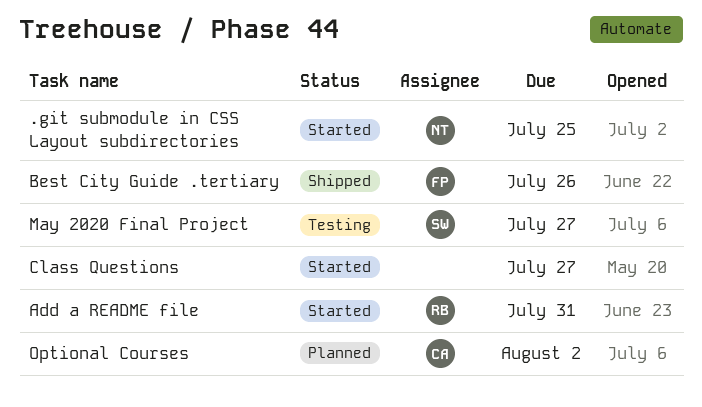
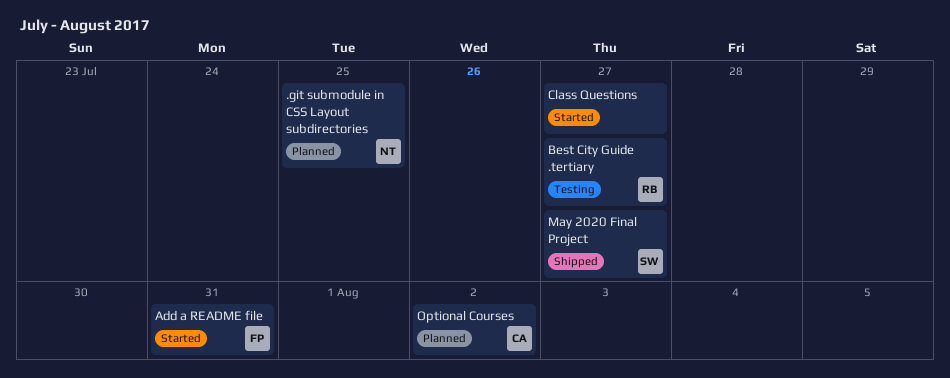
.git submodule in CSS Layout subdirectories, status: Started -> Planned
Add a README file, owner: RB -> FP
Best City Guide .tertiary, status: Shipped -> Testing
Best City Guide .tertiary, owner: FP -> RB
Best City Guide .tertiary, due: Jul 26 -> Jul 27
May 2020 Final Project, status: Testing -> Shipped

